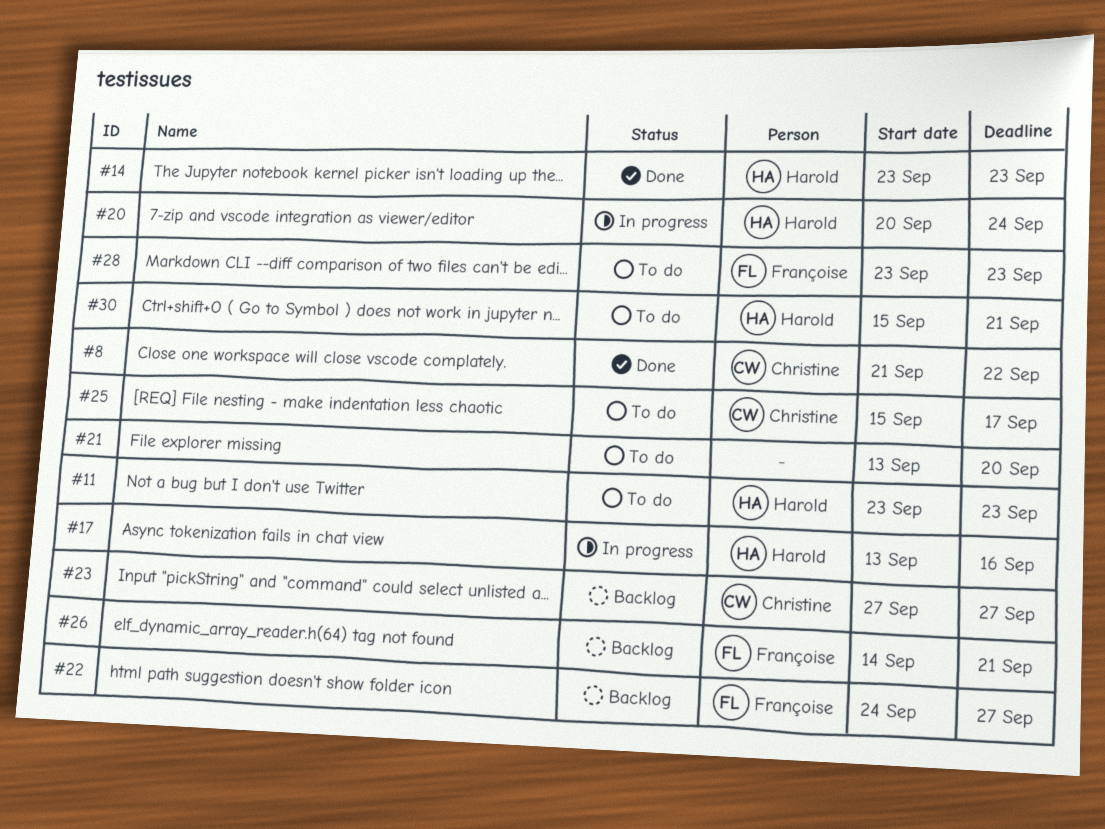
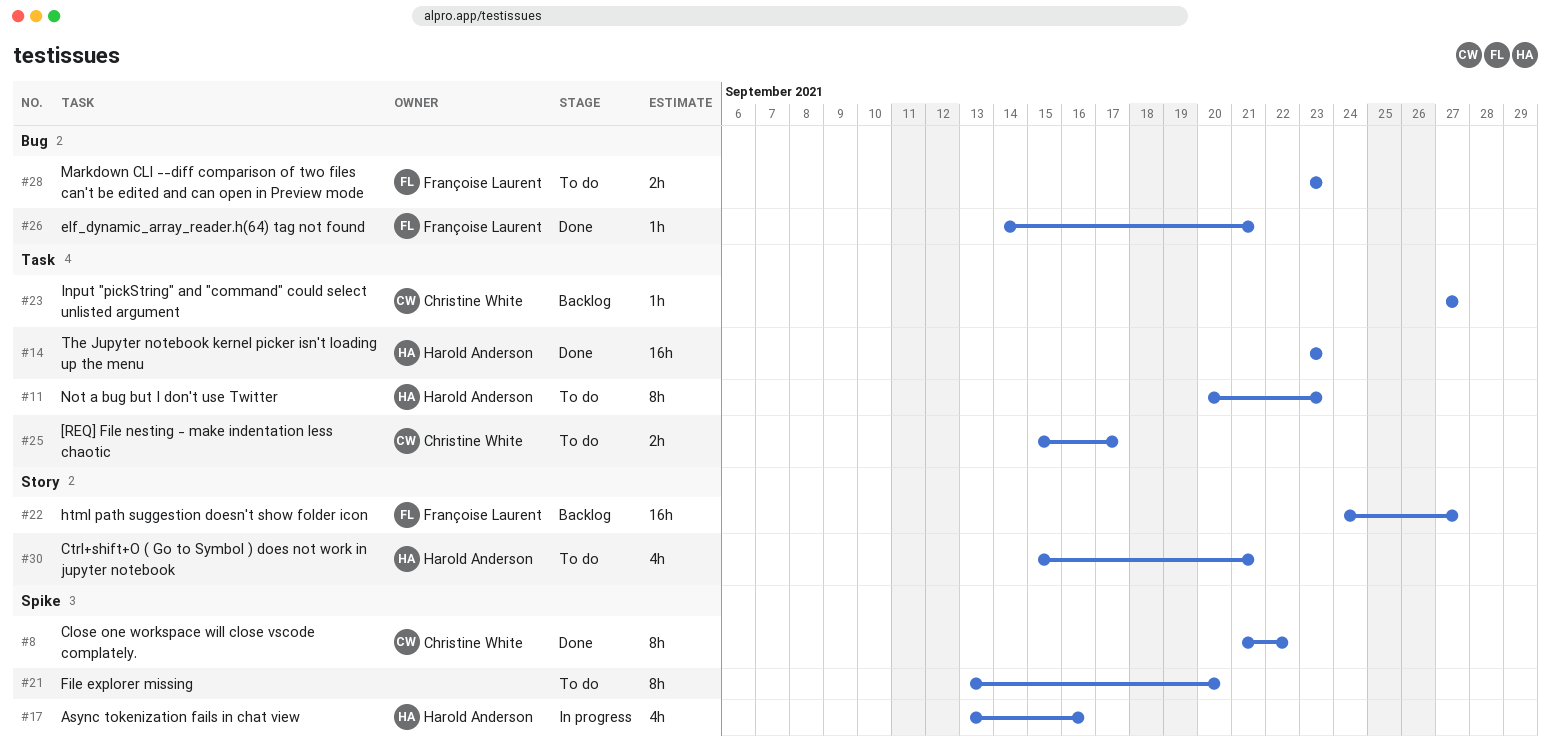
#11, start: Sep 23 -> Sep 20
#20: present -> none
#26, status: Backlog -> Done

